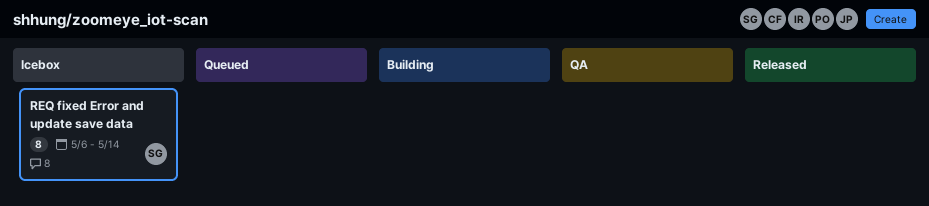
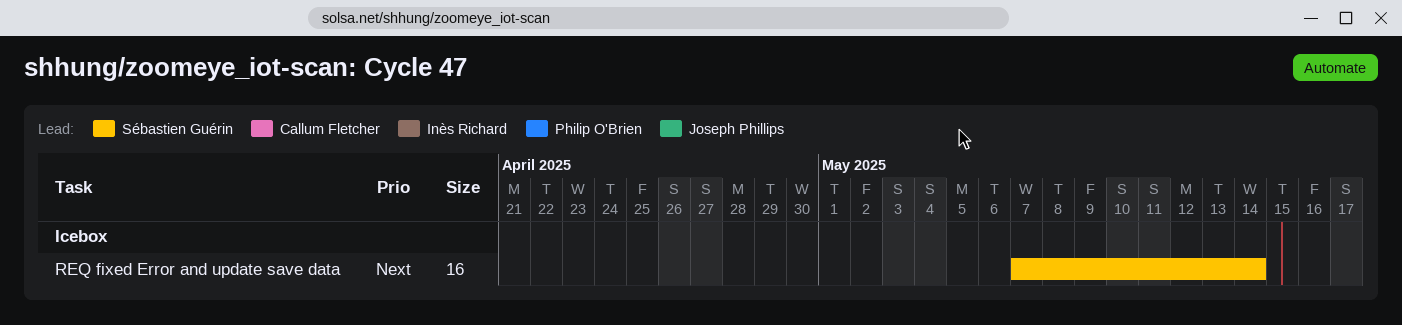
REQ fixed Error and update save data, estimate: 8 -> 16
REQ fixed Error and update save data, start: May 6 -> May 7

